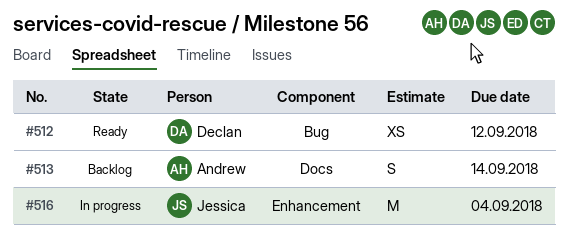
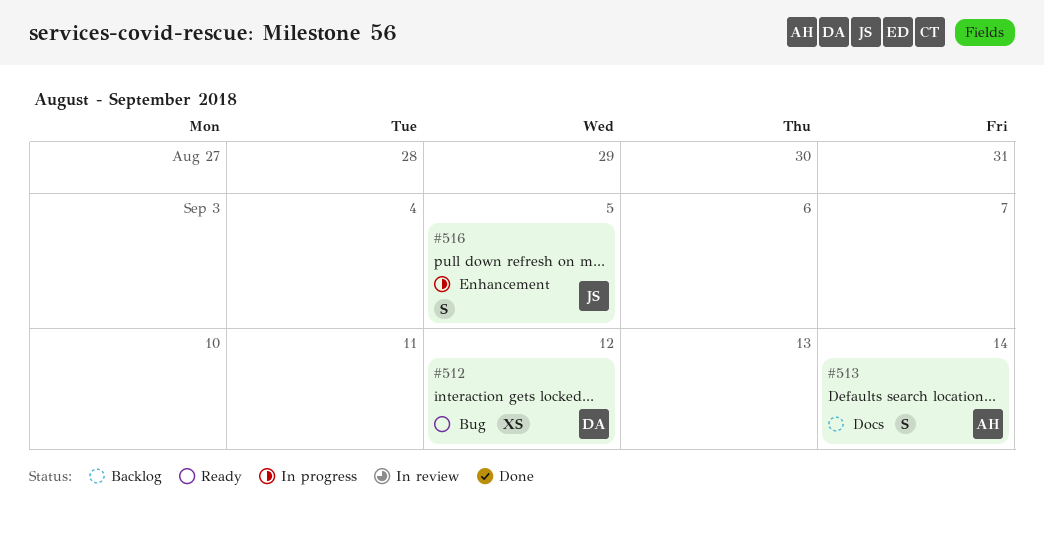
#516, estimate: M -> S
#516, due: Sep 4 -> Sep 5

